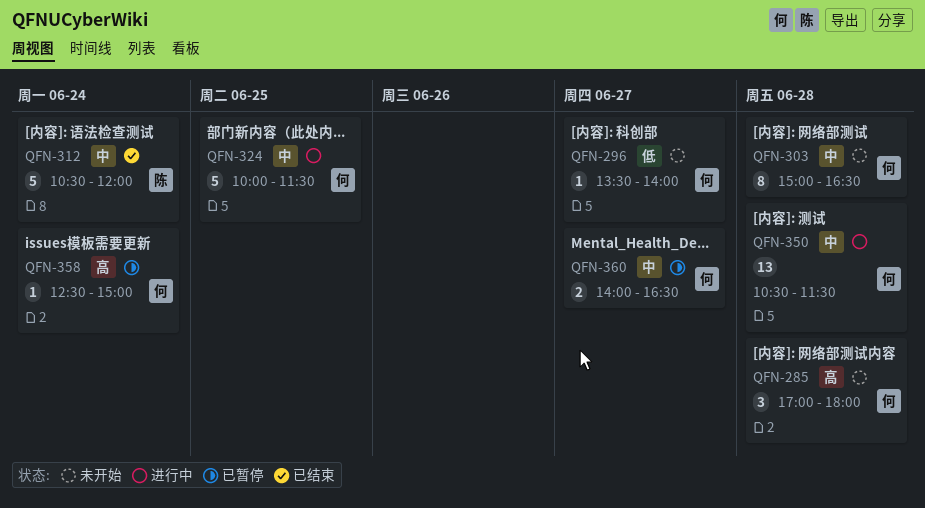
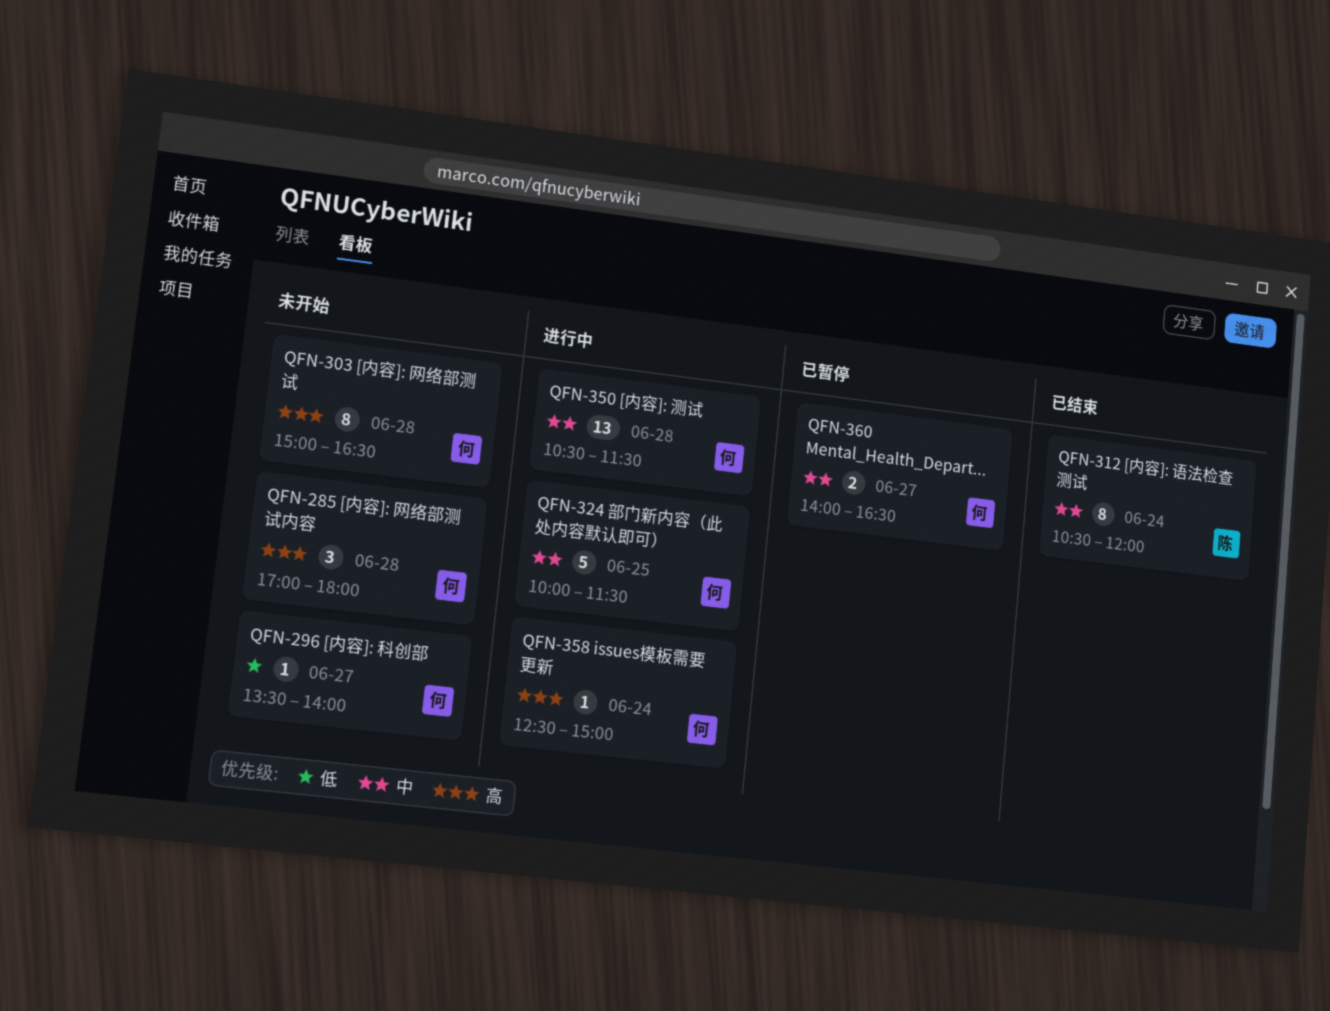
QFN-303, priority: 中 -> 高
QFN-312, estimate: 5 -> 8
QFN-358, status: 已暂停 -> 进行中

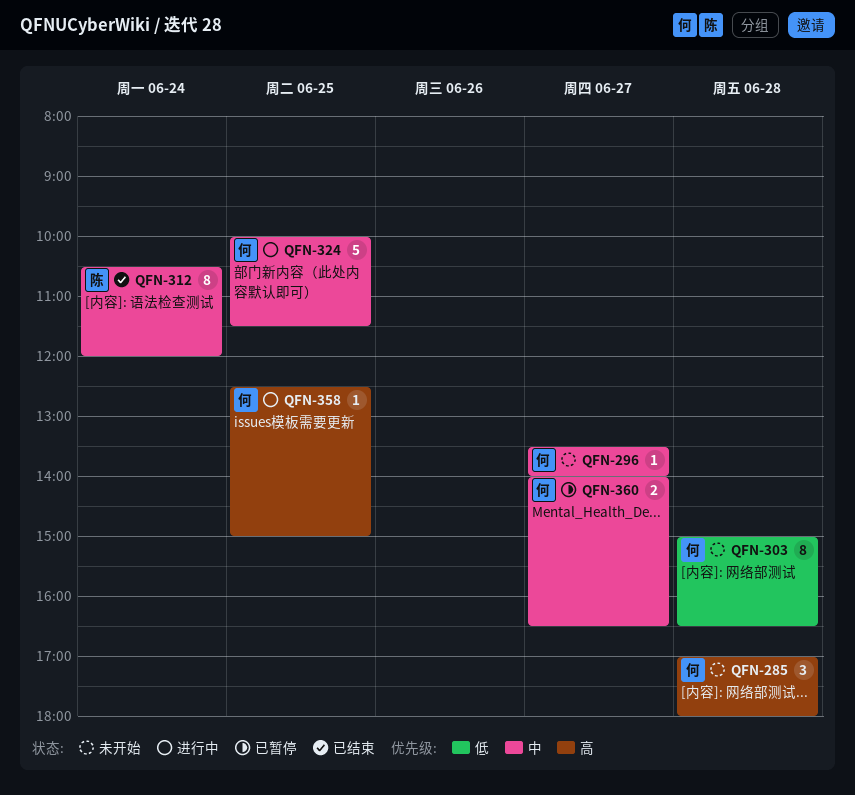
QFN-296, priority: 低 -> 中
QFN-303, priority: 高 -> 低
QFN-350: present -> none
QFN-358, day: Jun 24 -> Jun 25

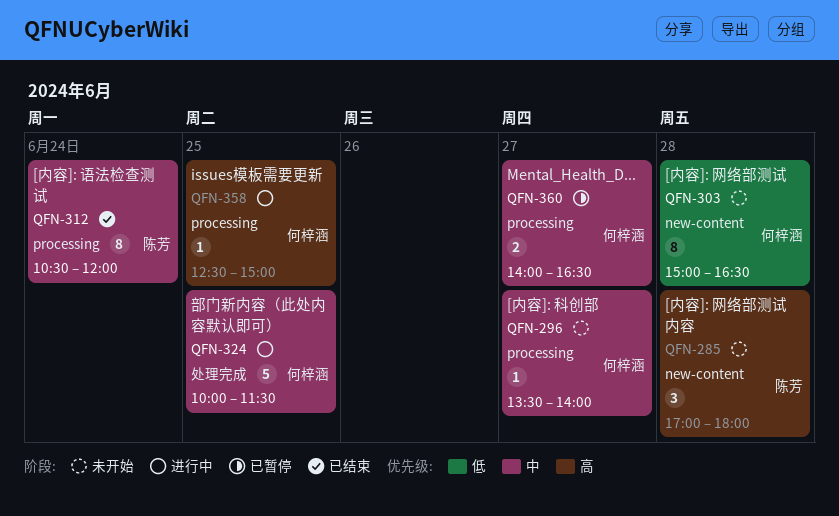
QFN-285, owner: 何梓涵 -> 陈芳

